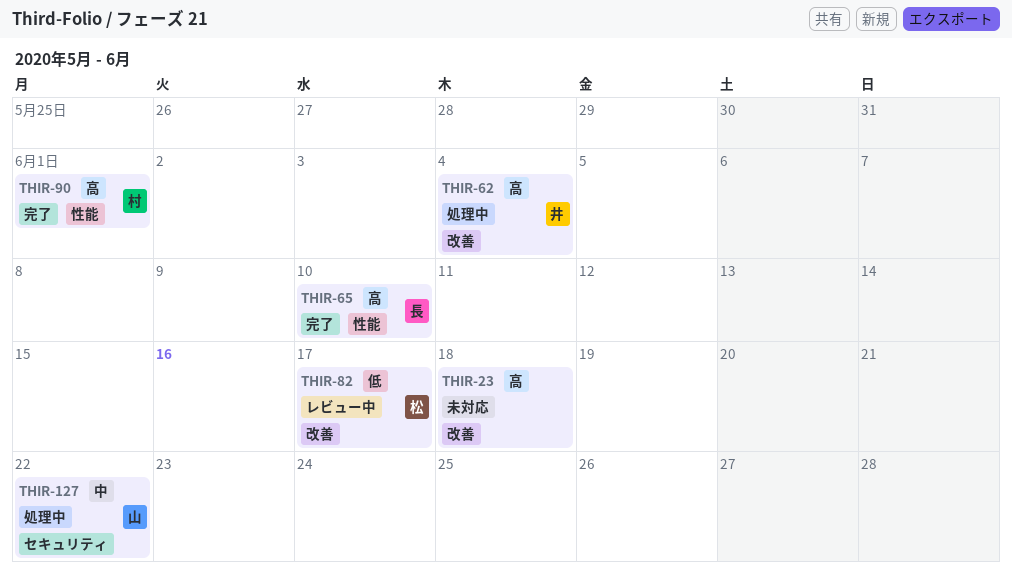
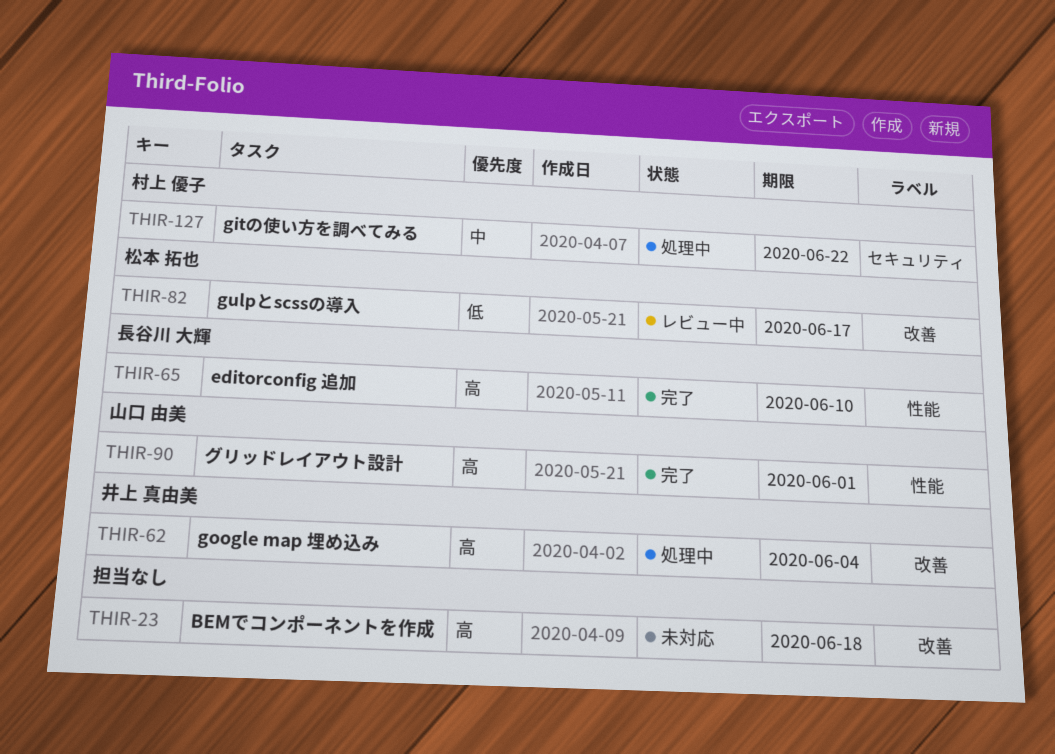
THIR-90, owner: 村上 優子 -> 山口 由美
THIR-127, owner: 山口 由美 -> 村上 優子

